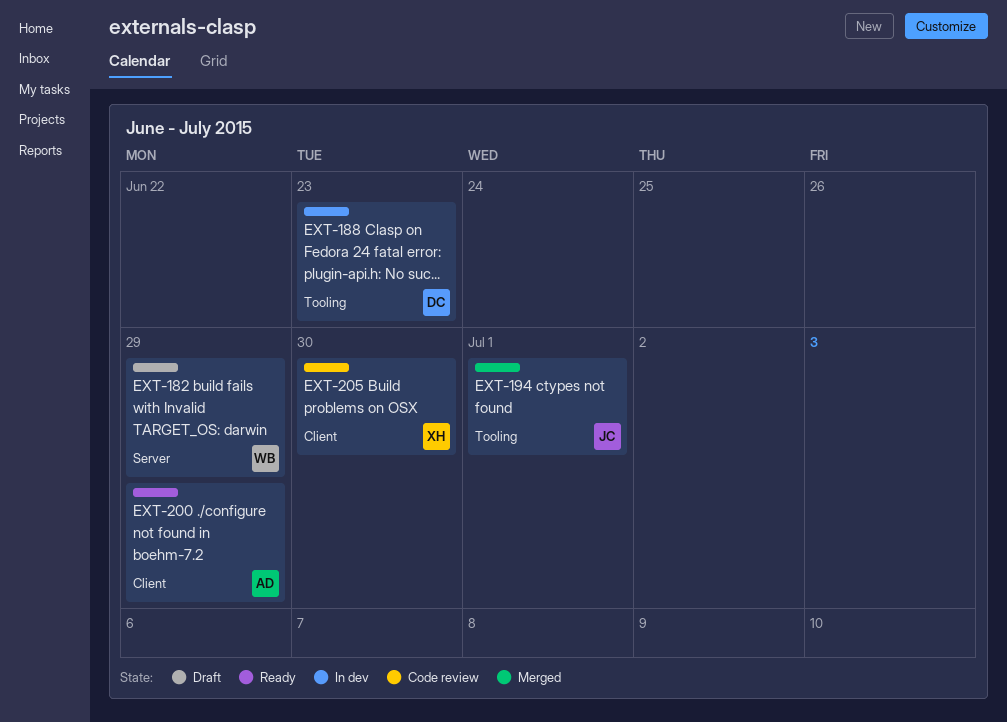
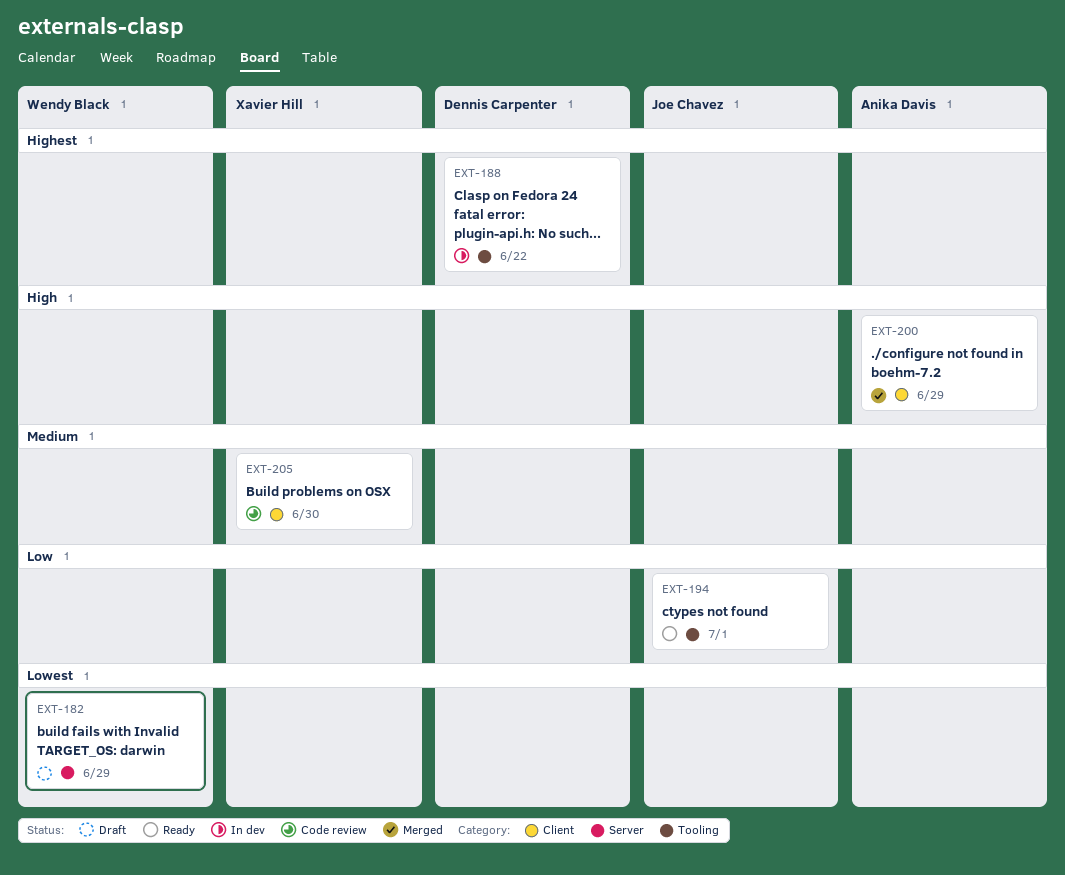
EXT-188, due: Jun 23 -> Jun 22
EXT-194, status: Merged -> Ready
EXT-200, status: Ready -> Merged

